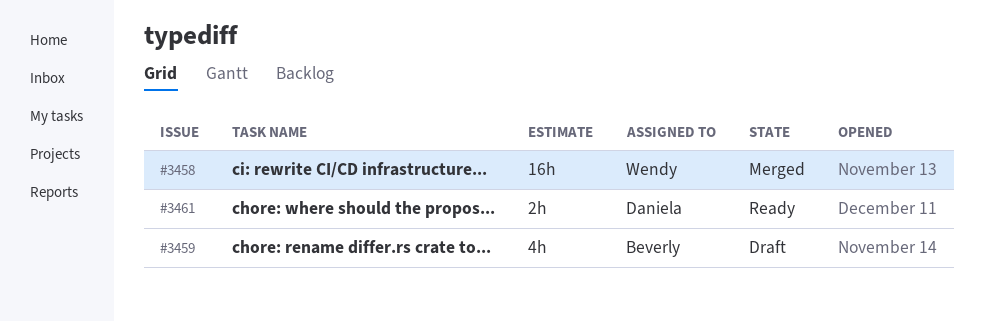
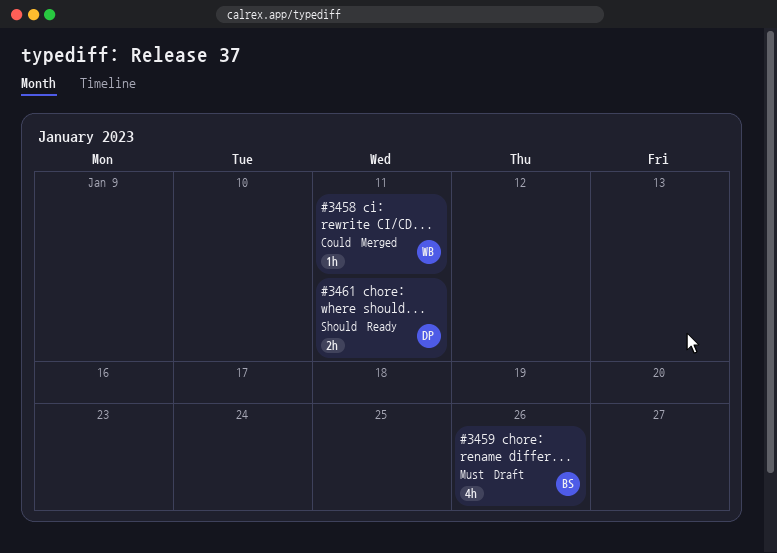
#3458, estimate: 16h -> 1h

